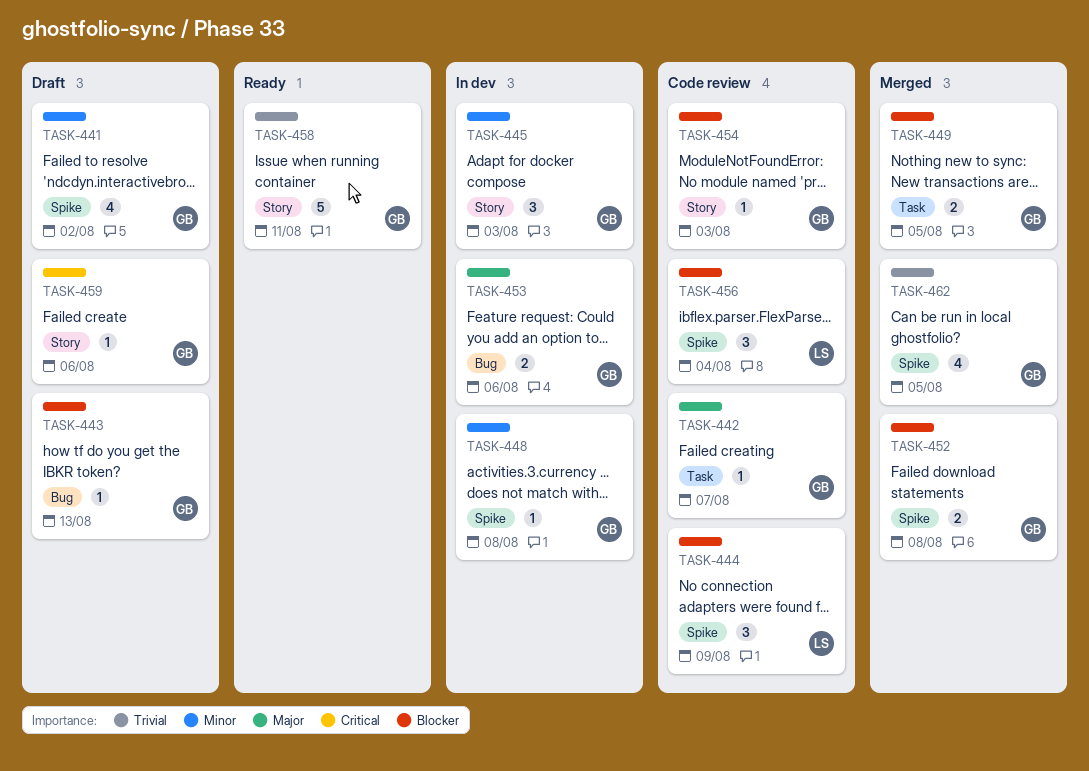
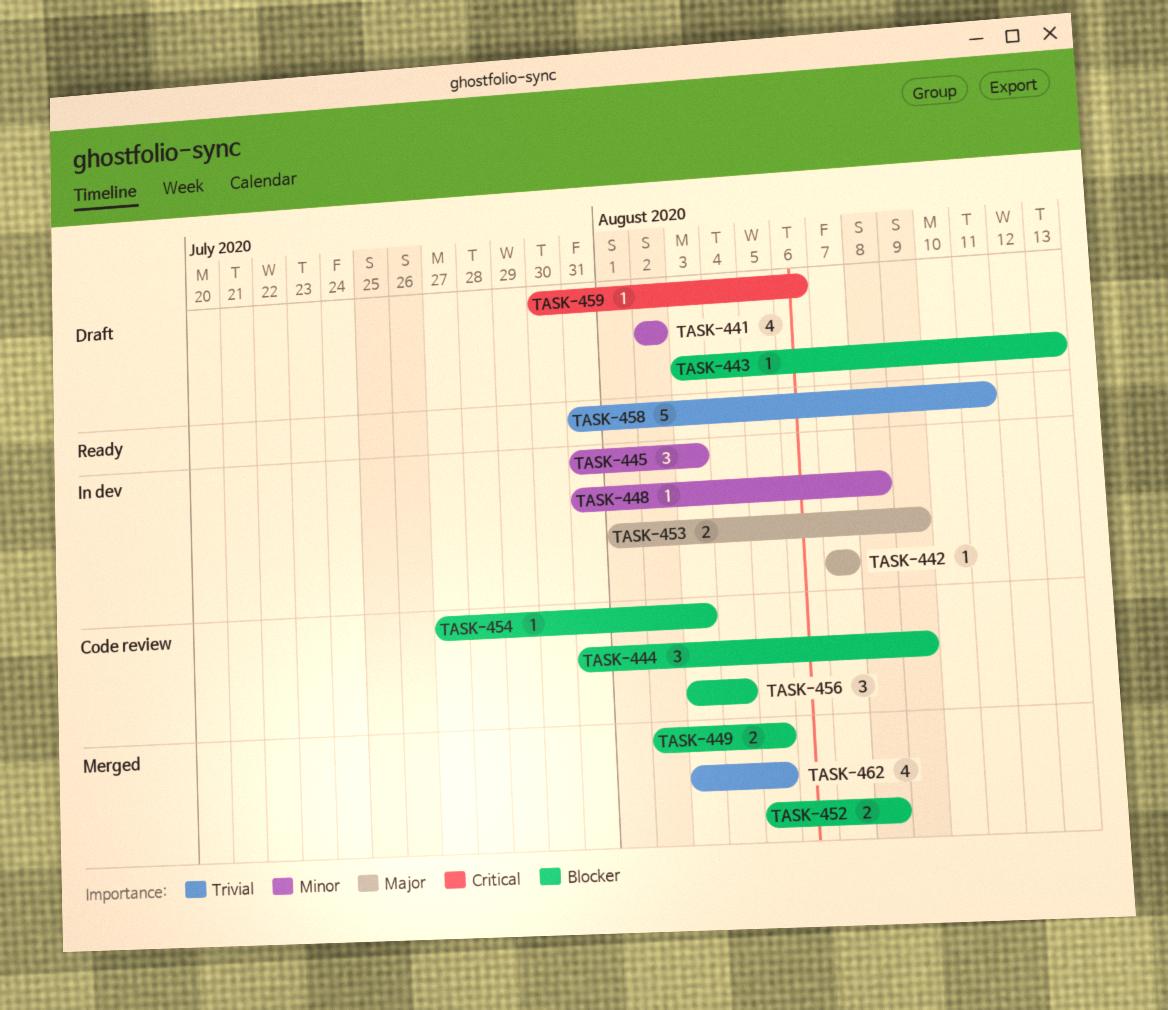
TASK-442, status: Code review -> In dev
TASK-453, due: Aug 6 -> Aug 9

